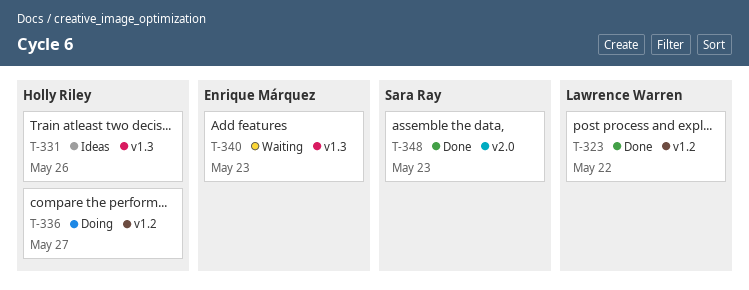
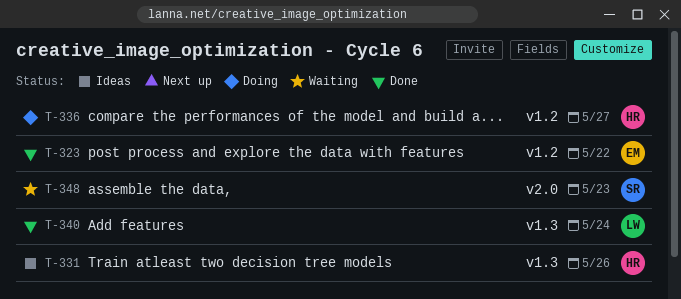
T-323, owner: Lawrence Warren -> Enrique Márquez
T-340, status: Waiting -> Done
T-340, owner: Enrique Márquez -> Lawrence Warren
T-340, due: May 23 -> May 24
T-348, status: Done -> Waiting

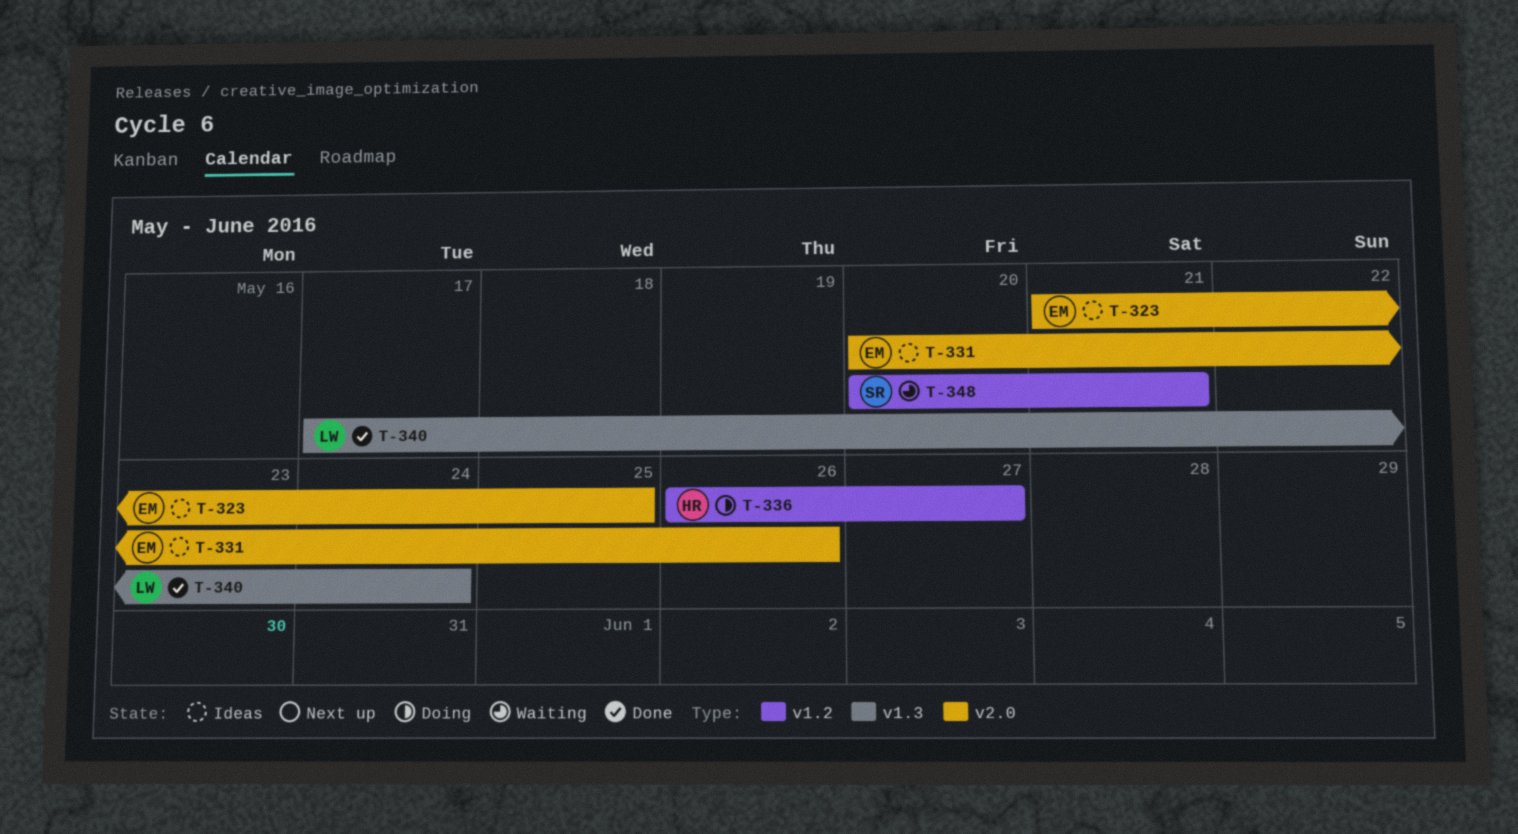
T-323, status: Done -> Ideas
T-323, label: v1.2 -> v2.0
T-323, due: May 22 -> May 25
T-331, owner: HR -> EM
T-331, label: v1.3 -> v2.0
T-348, label: v2.0 -> v1.2
T-348, due: May 23 -> May 21

